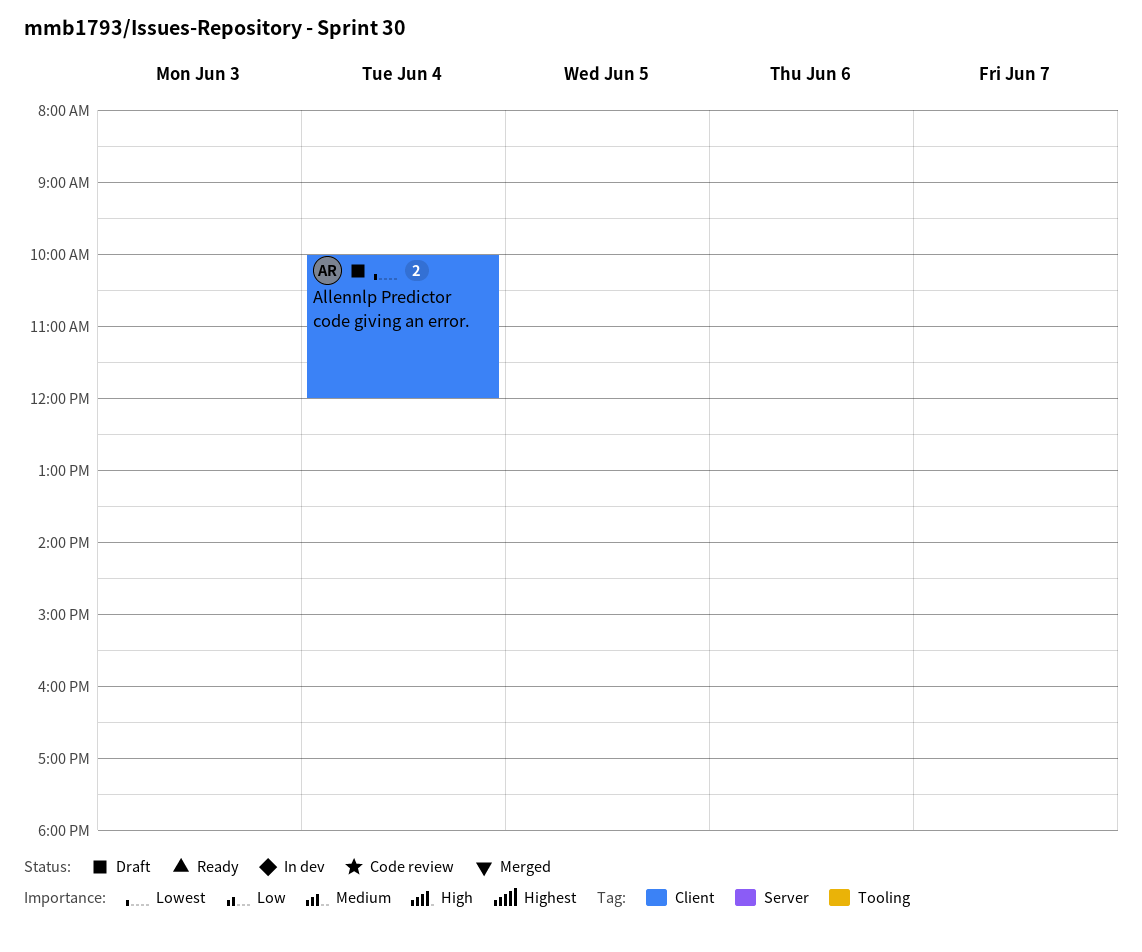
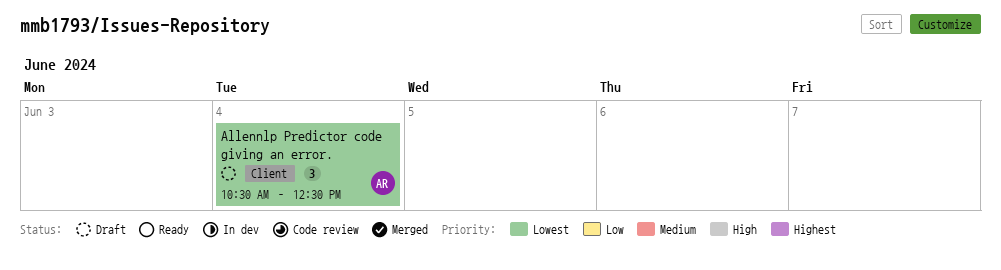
Allennlp Predictor code giving an error., estimate: 2 -> 3
Allennlp Predictor code giving an error., begins: 10:00 -> 10:30
Allennlp Predictor code giving an error., ends: 12:00 -> 12:30

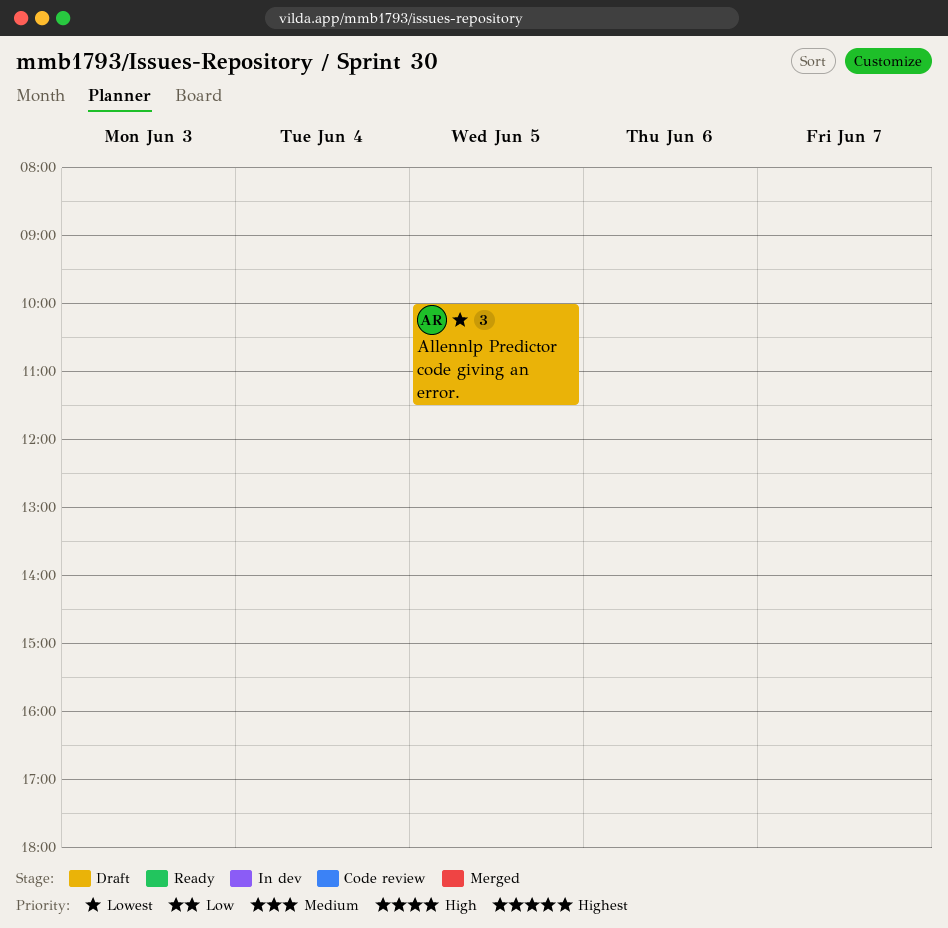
Allennlp Predictor code giving an error., day: Jun 4 -> Jun 5
Allennlp Predictor code giving an error., begins: 10:30 -> 10:00
Allennlp Predictor code giving an error., ends: 12:30 -> 11:30

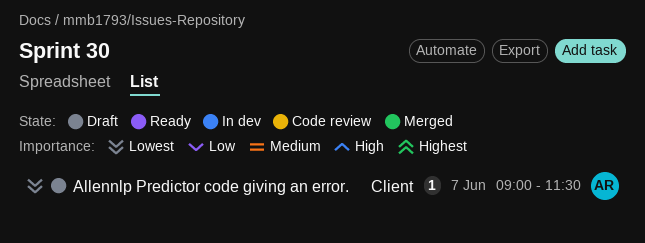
Allennlp Predictor code giving an error., estimate: 3 -> 1
Allennlp Predictor code giving an error., day: Jun 5 -> Jun 7
Allennlp Predictor code giving an error., begins: 10:00 -> 09:00

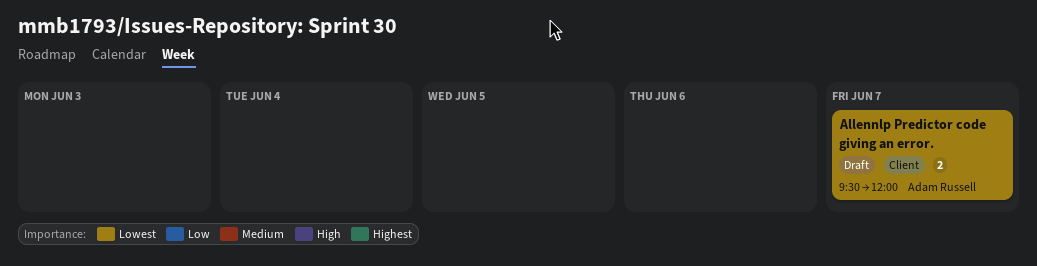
Allennlp Predictor code giving an error., estimate: 1 -> 2
Allennlp Predictor code giving an error., begins: 09:00 -> 09:30
Allennlp Predictor code giving an error., ends: 11:30 -> 12:00

